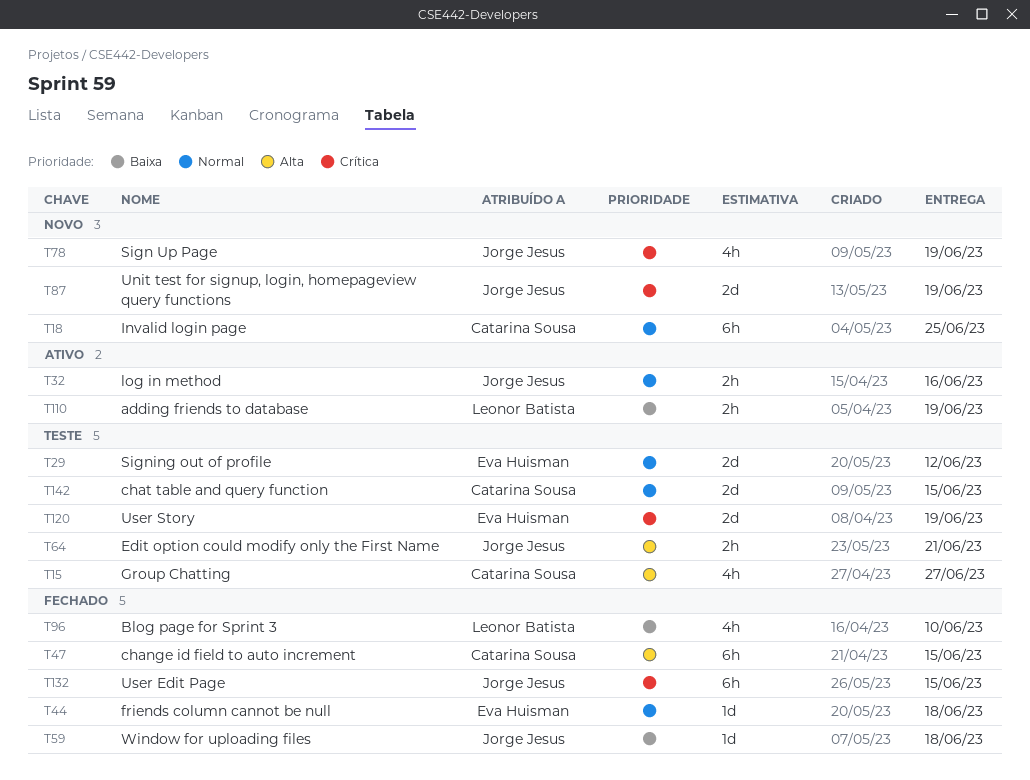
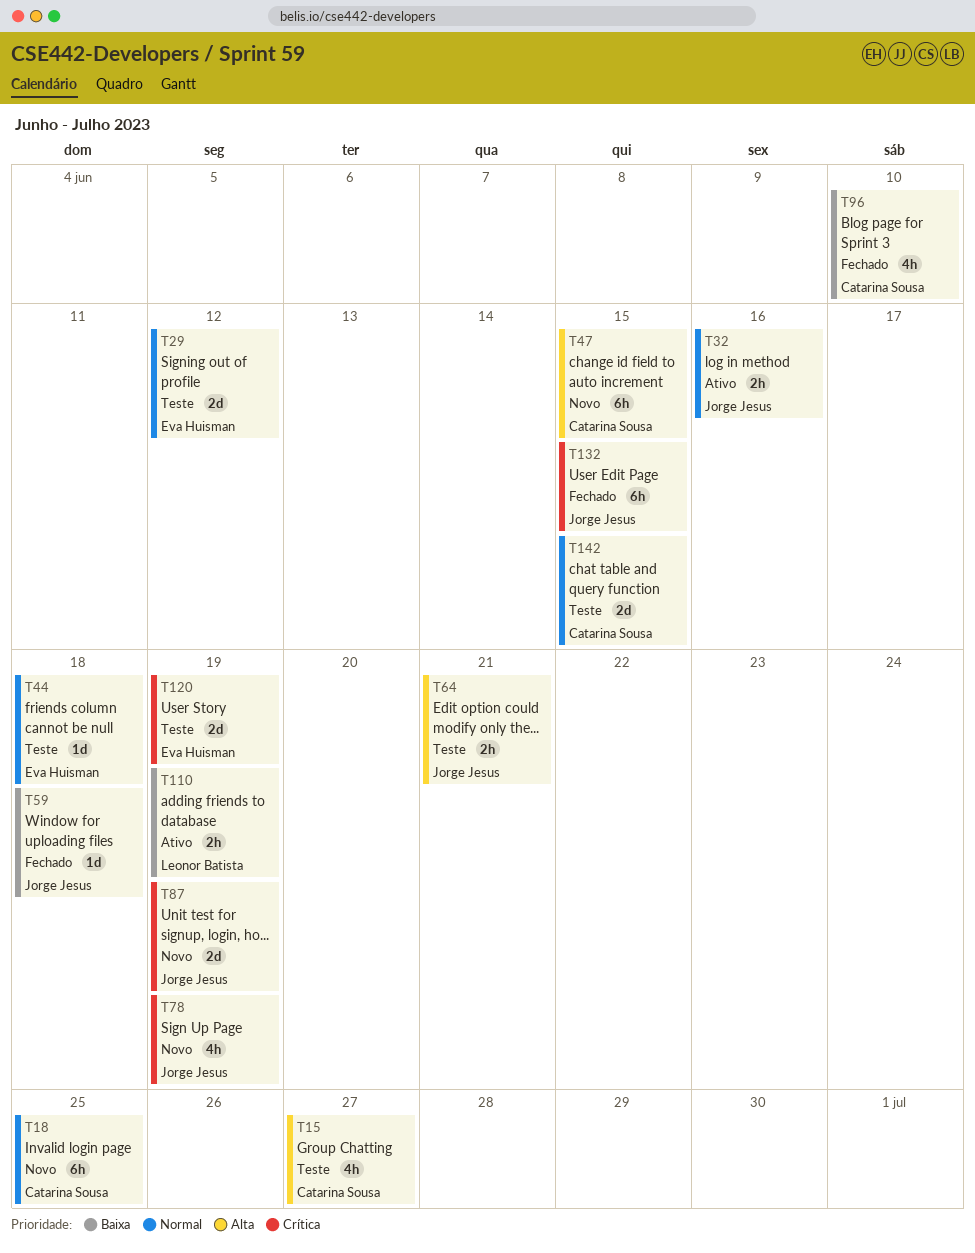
T44, status: Fechado -> Teste
T47, status: Fechado -> Novo
T96, owner: Leonor Batista -> Catarina Sousa

